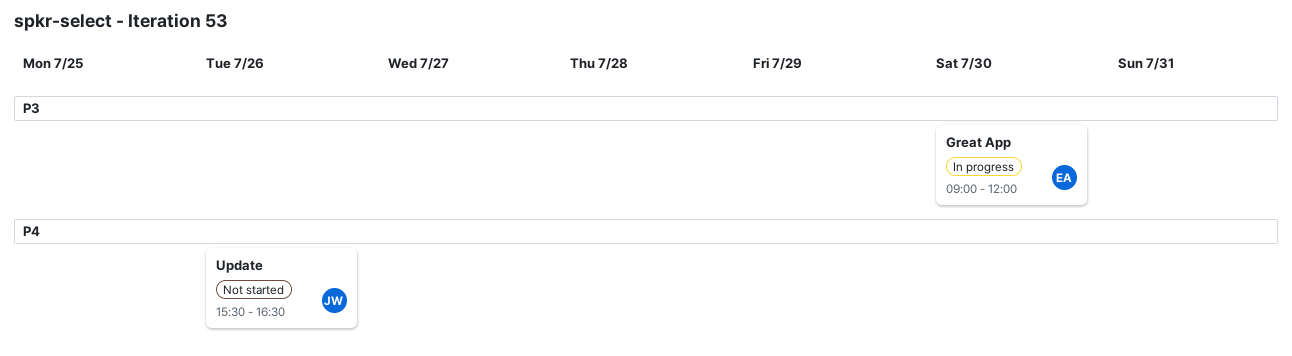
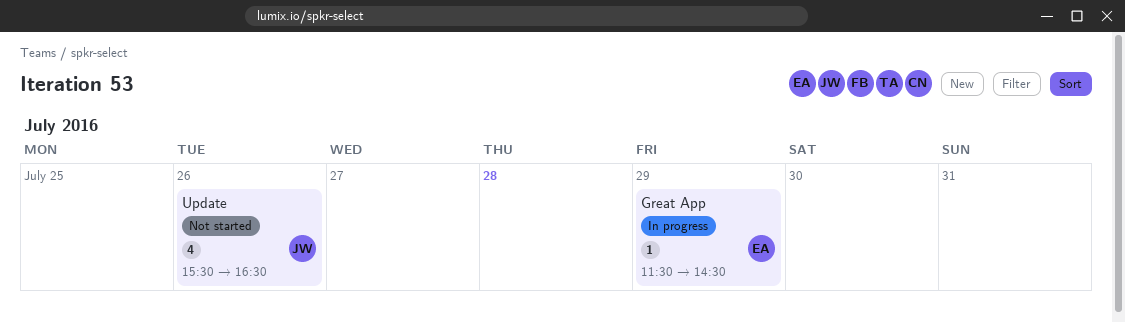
Great App, day: Jul 30 -> Jul 29
Great App, begins: 09:00 -> 11:30
Great App, ends: 12:00 -> 14:30

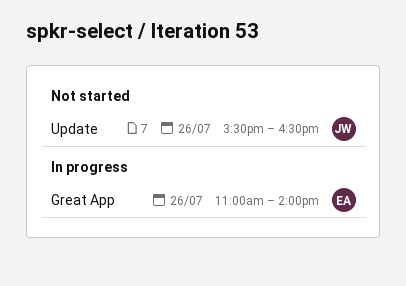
Great App, day: Jul 29 -> Jul 26
Great App, begins: 11:30 -> 11:00
Great App, ends: 14:30 -> 14:00

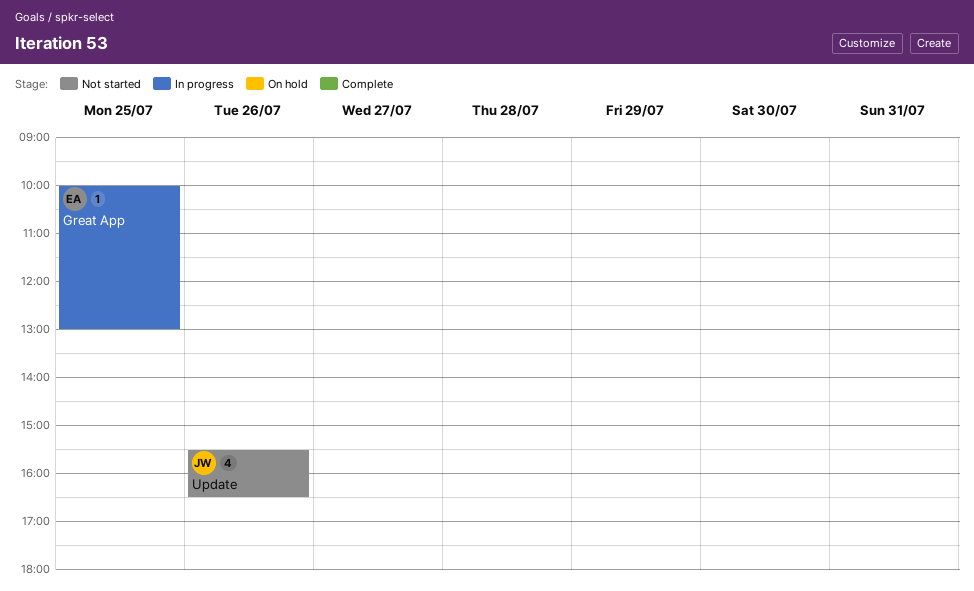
Great App, day: Jul 26 -> Jul 25
Great App, begins: 11:00 -> 10:00
Great App, ends: 14:00 -> 13:00

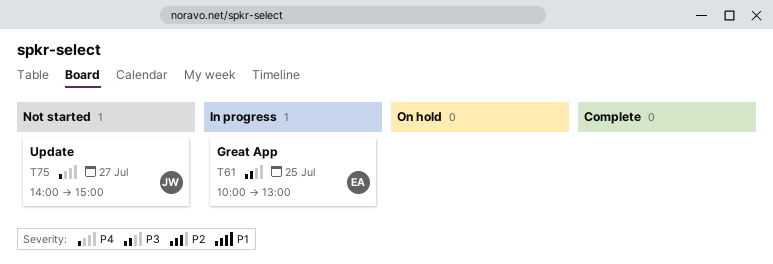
Update, day: Jul 26 -> Jul 27
Update, begins: 15:30 -> 14:00
Update, ends: 16:30 -> 15:00

